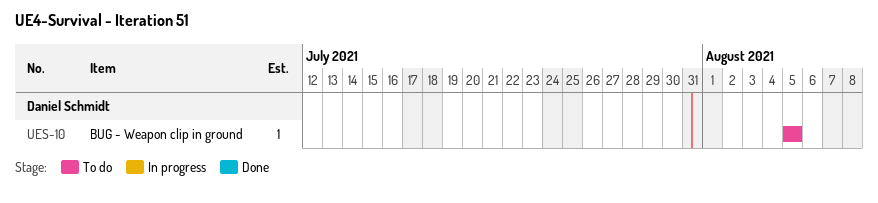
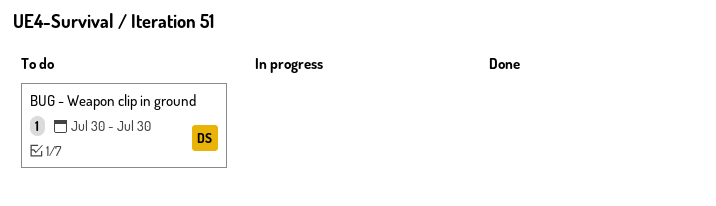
BUG - Weapon clip in ground, start: Aug 5 -> Jul 30
BUG - Weapon clip in ground, due: Aug 5 -> Jul 30

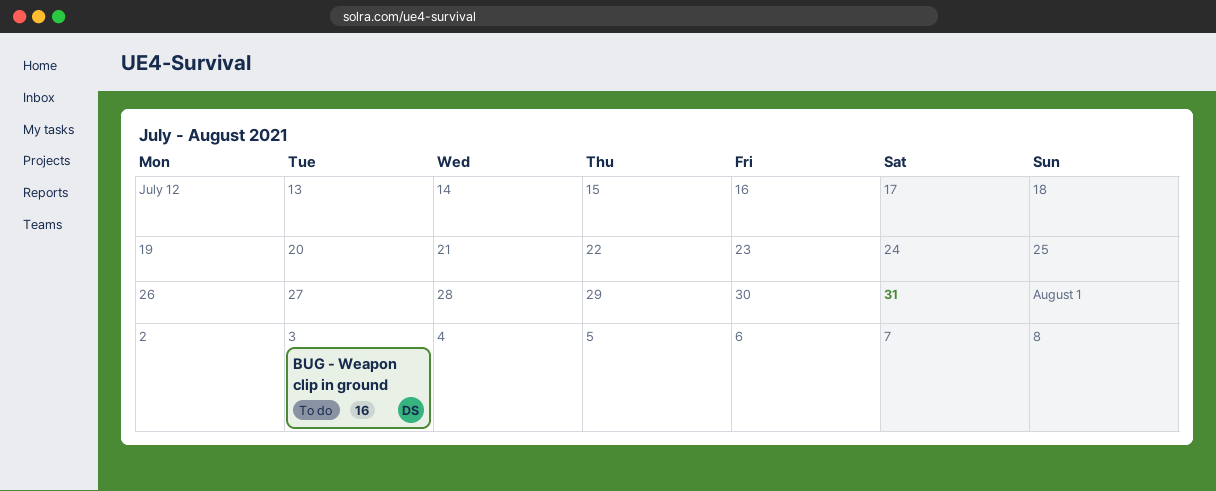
BUG - Weapon clip in ground, estimate: 1 -> 16
BUG - Weapon clip in ground, due: Jul 30 -> Aug 3

